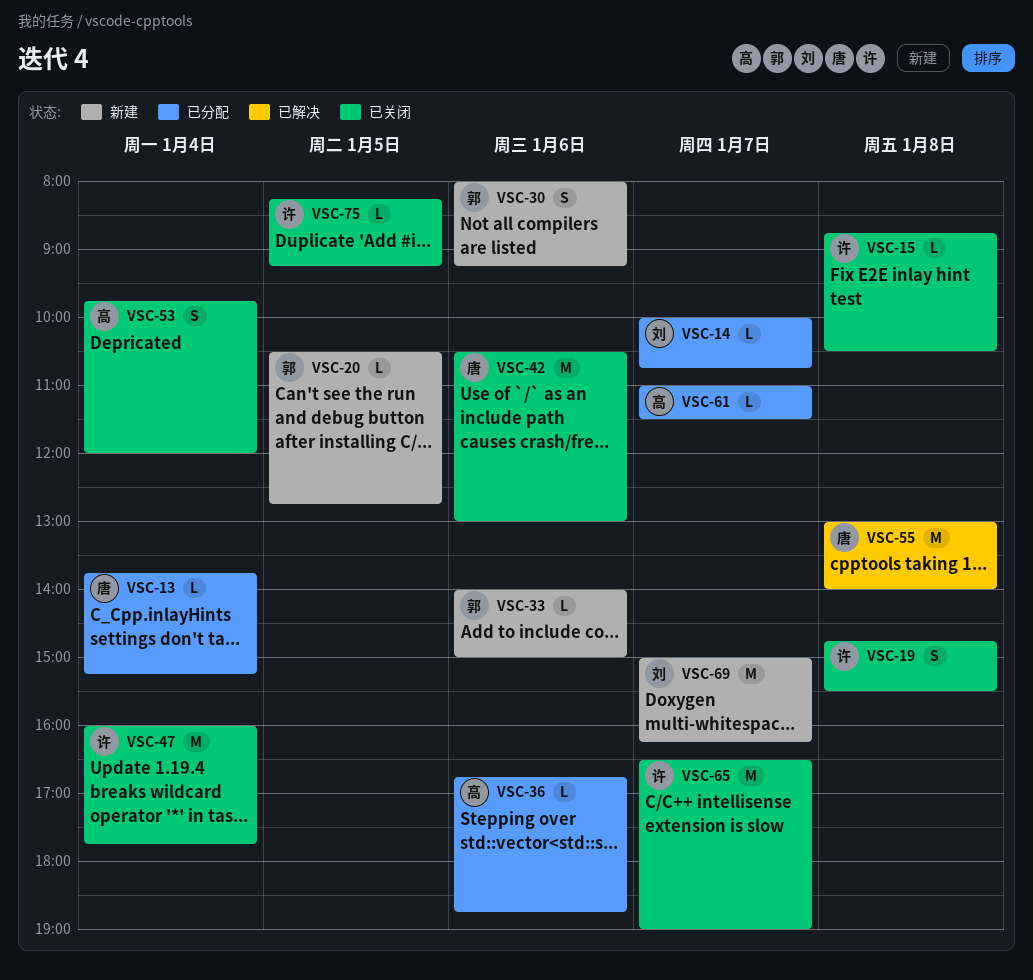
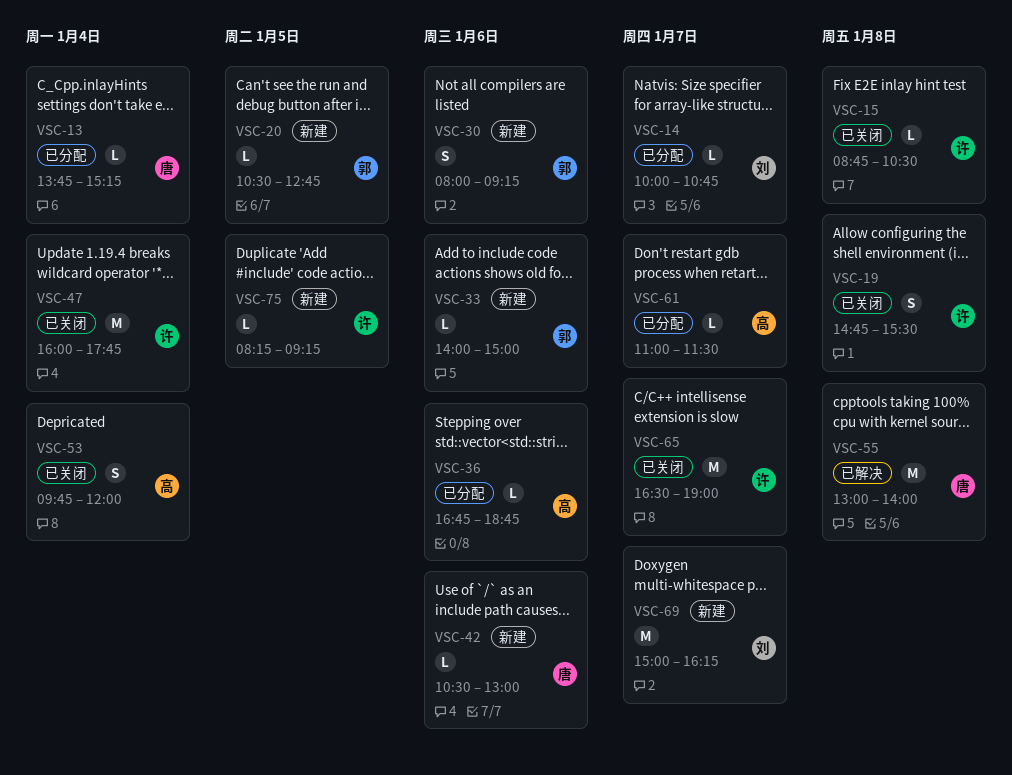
VSC-42, status: 已关闭 -> 新建
VSC-42, estimate: M -> L
VSC-75, status: 已关闭 -> 新建

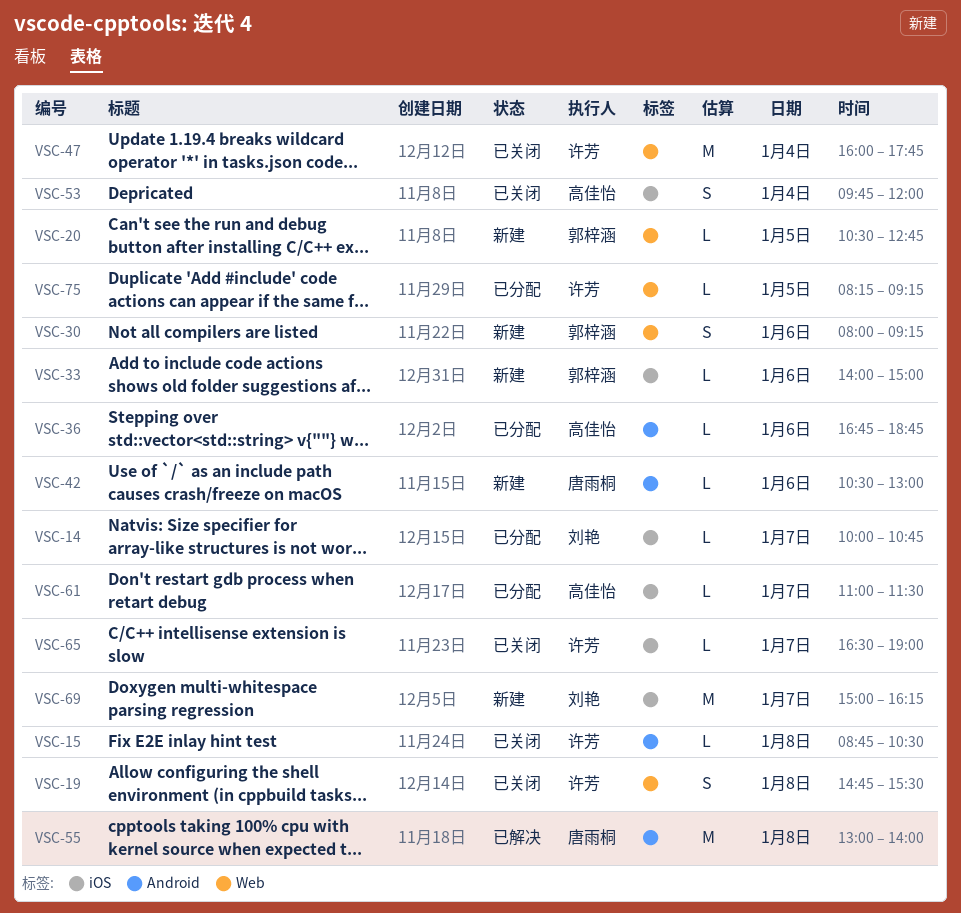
VSC-13: present -> none
VSC-65, estimate: M -> L
VSC-75, status: 新建 -> 已分配

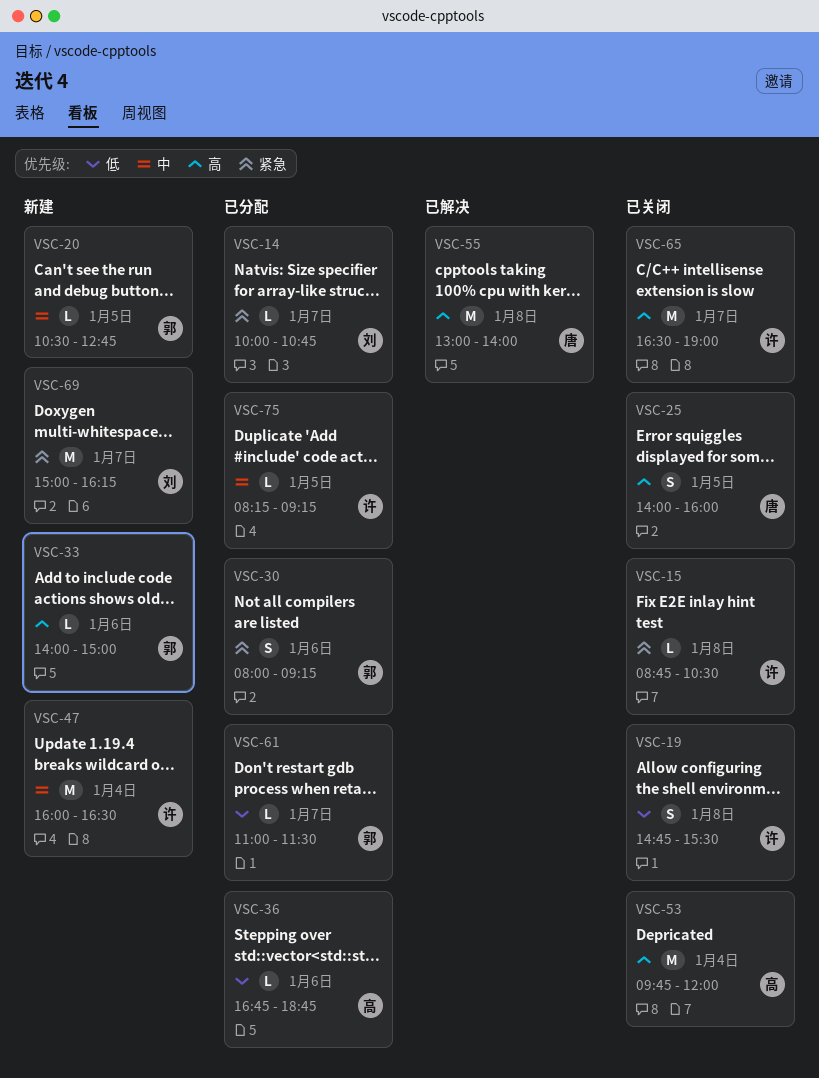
VSC-25: none -> present
VSC-30, status: 新建 -> 已分配
VSC-42: present -> none
VSC-47, status: 已关闭 -> 新建
VSC-47, ends: 17:45 -> 16:30
VSC-53, estimate: S -> M
VSC-61, owner: 高佳怡 -> 郭梓涵
VSC-65, estimate: L -> M

